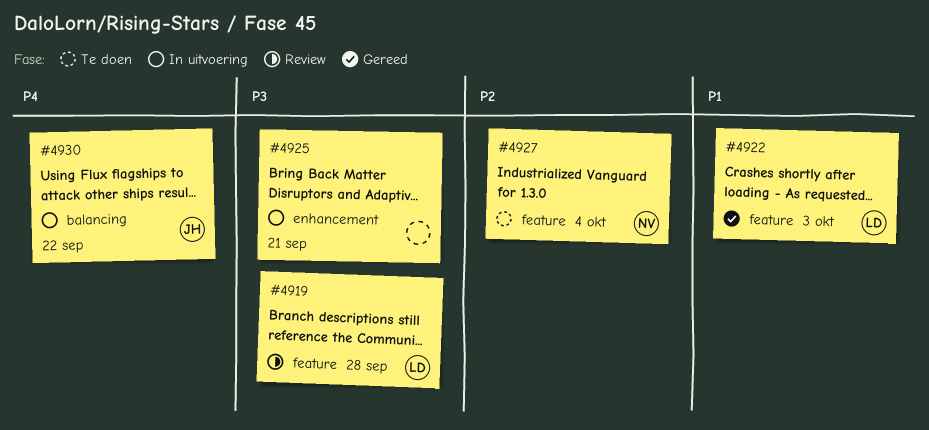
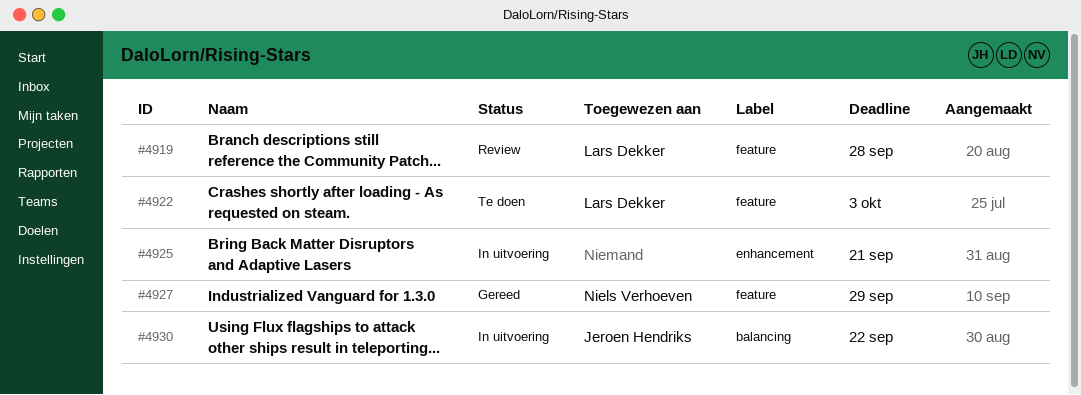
#4922, status: Gereed -> Te doen
#4927, status: Te doen -> Gereed
#4927, due: Oct 4 -> Sep 29

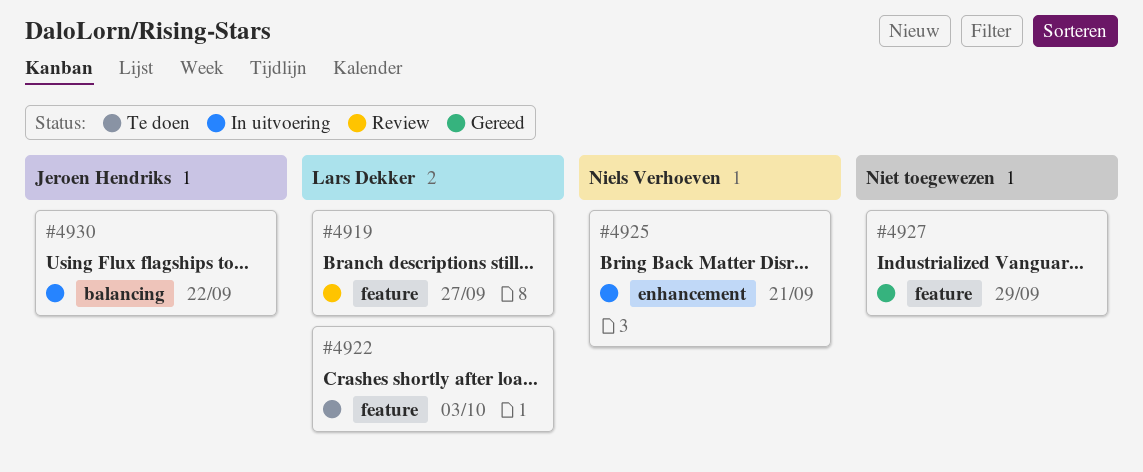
#4919, due: Sep 28 -> Sep 27
#4925, owner: none -> Niels Verhoeven
#4927, owner: Niels Verhoeven -> none

